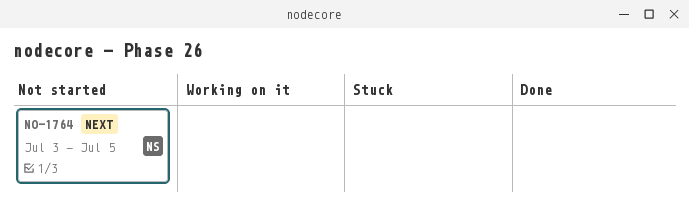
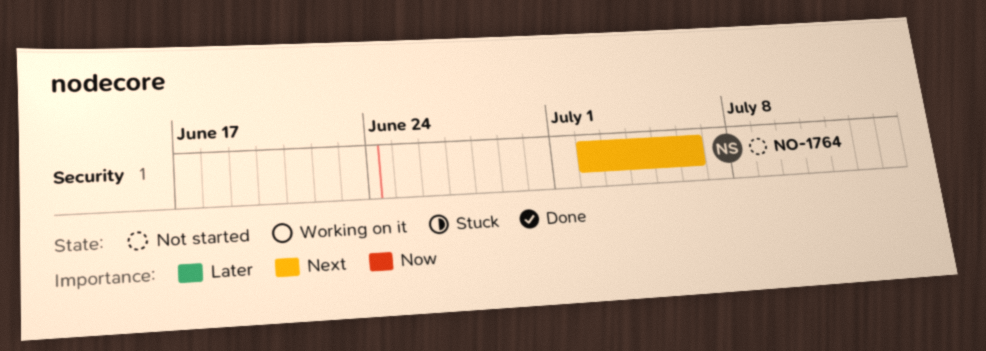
NO-1764, start: Jul 3 -> Jul 2
NO-1764, due: Jul 5 -> Jul 6

